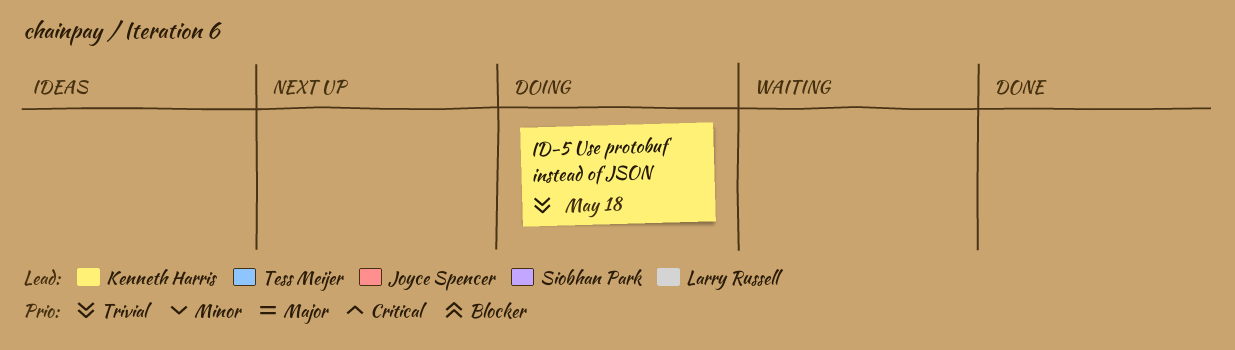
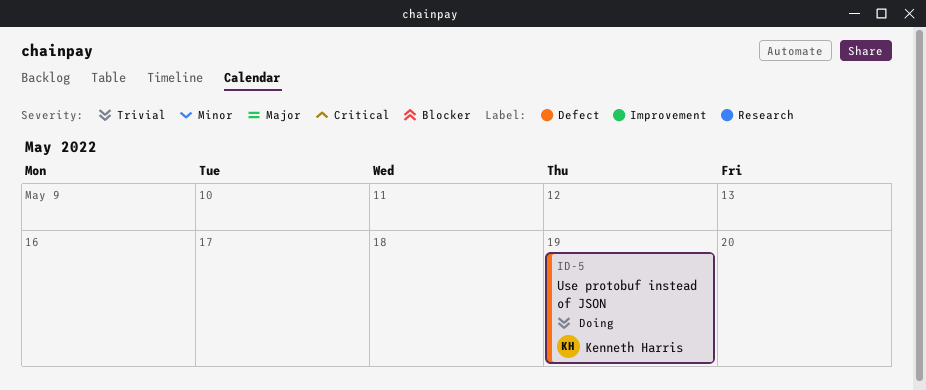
ID-5, due: May 18 -> May 19

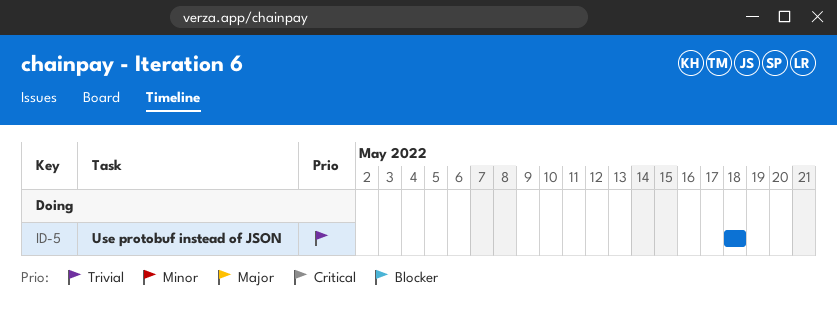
ID-5, due: May 19 -> May 18

